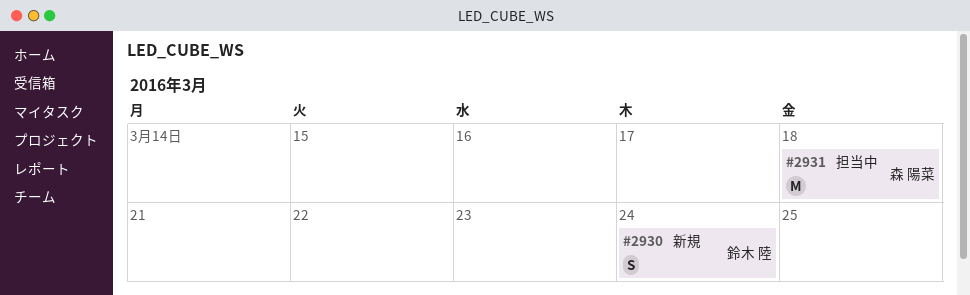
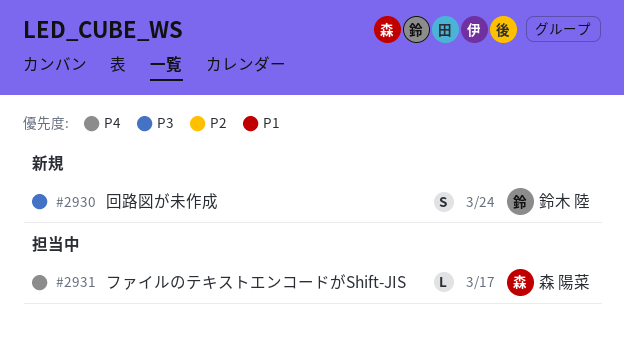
#2931, estimate: M -> L
#2931, due: Mar 18 -> Mar 17

